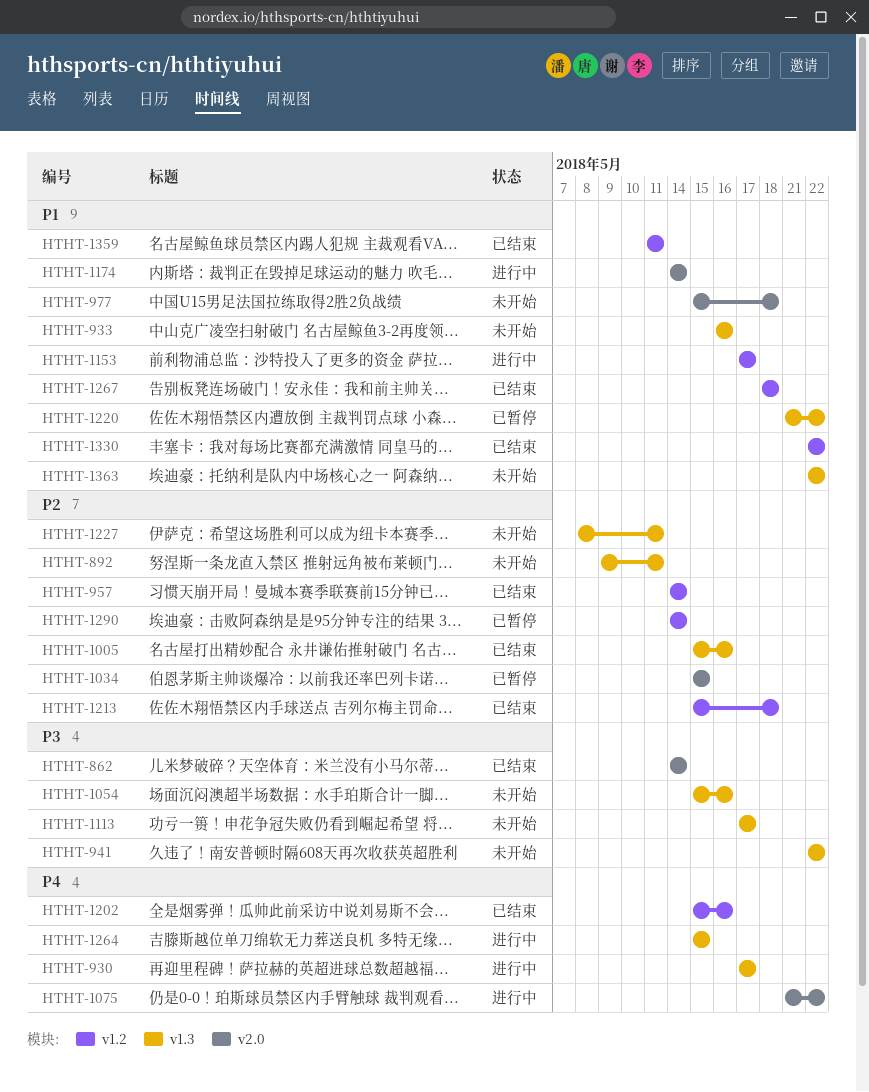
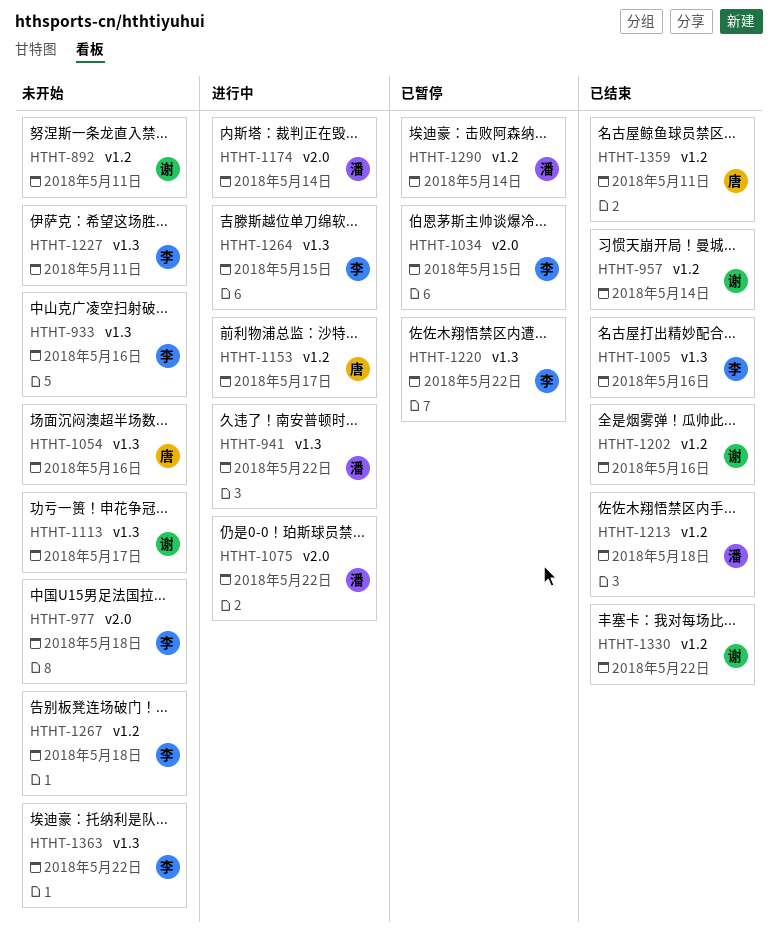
HTHT-862: present -> none
HTHT-892, label: v1.3 -> v1.2
HTHT-930: present -> none
HTHT-941, status: 未开始 -> 进行中
HTHT-1267, status: 已结束 -> 未开始

